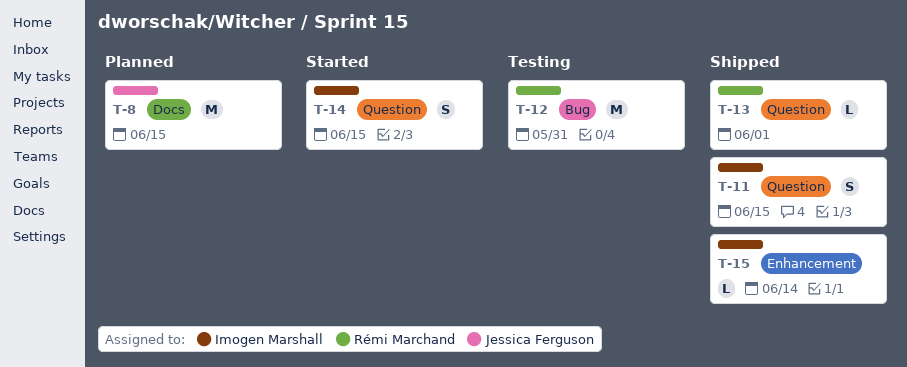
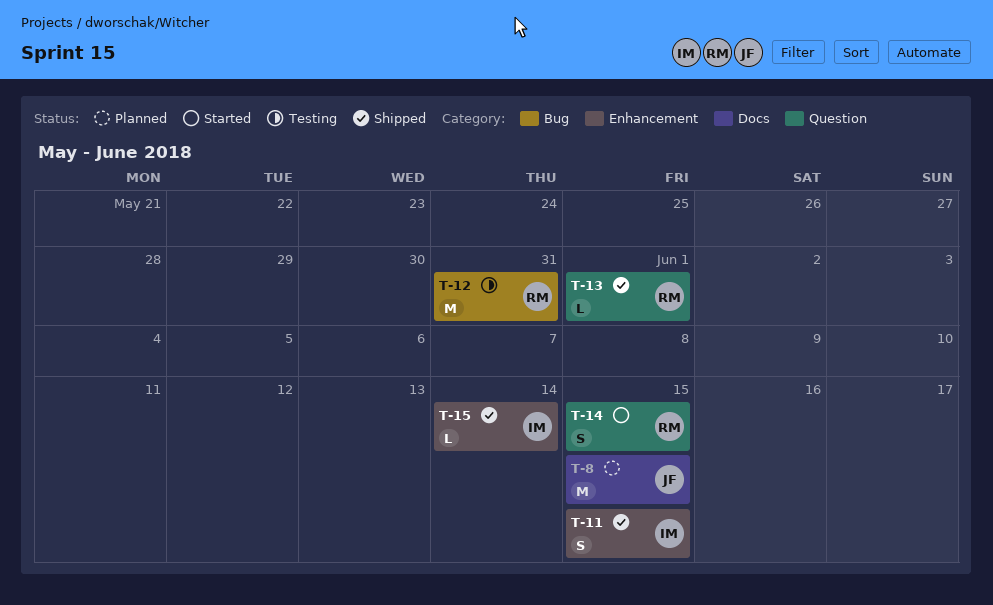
T-11, label: Question -> Enhancement
T-14, owner: Imogen Marshall -> Rémi Marchand

